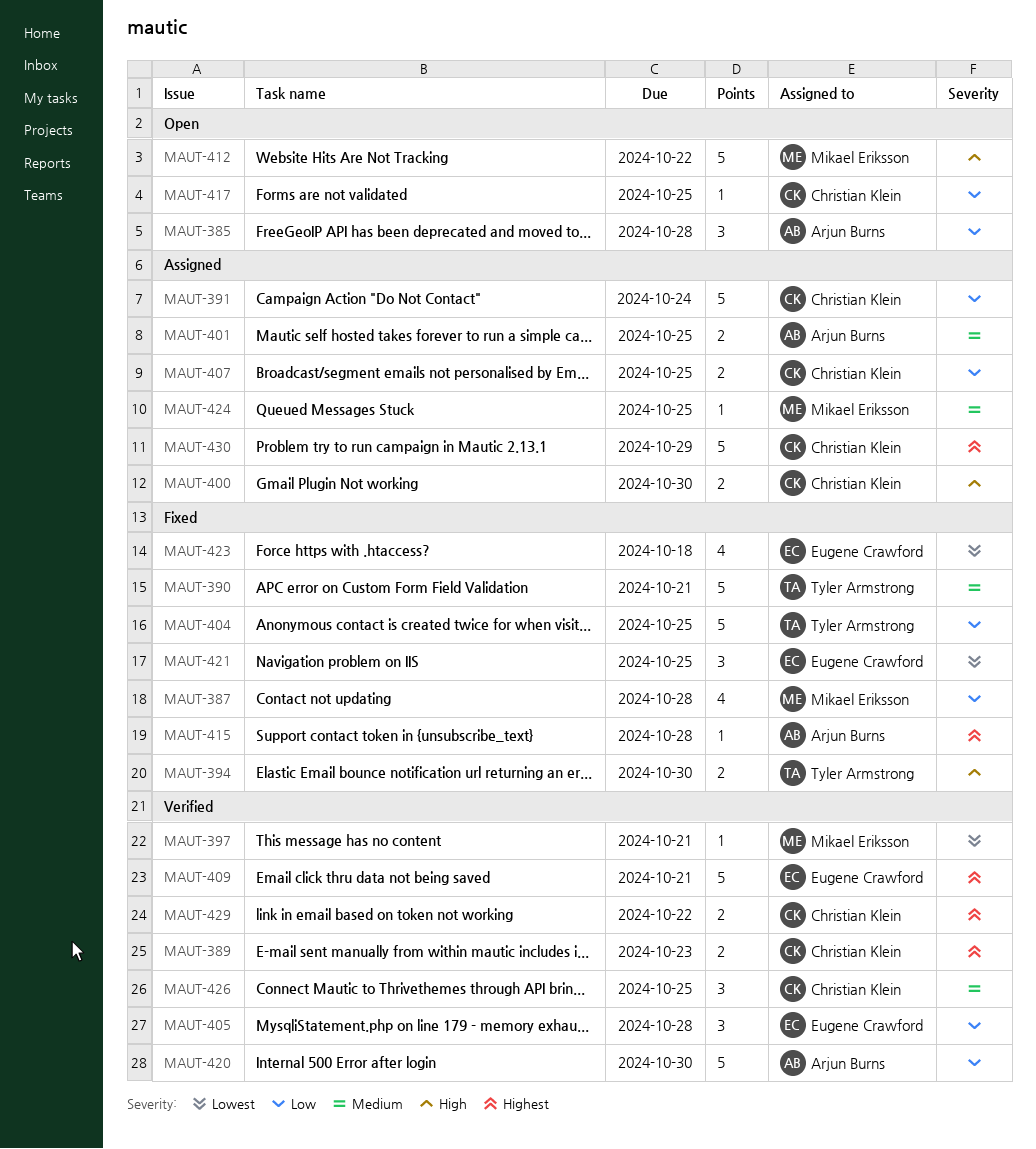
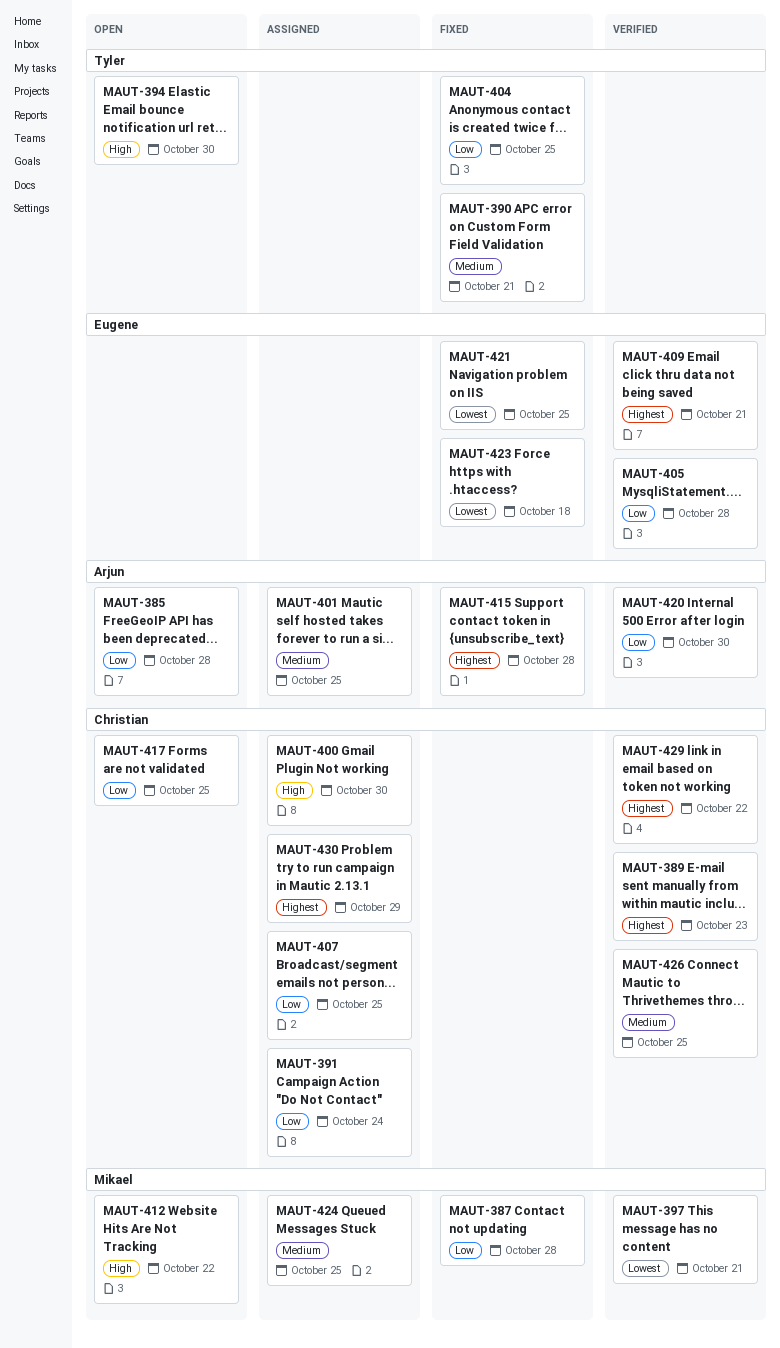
MAUT-394, status: Fixed -> Open

